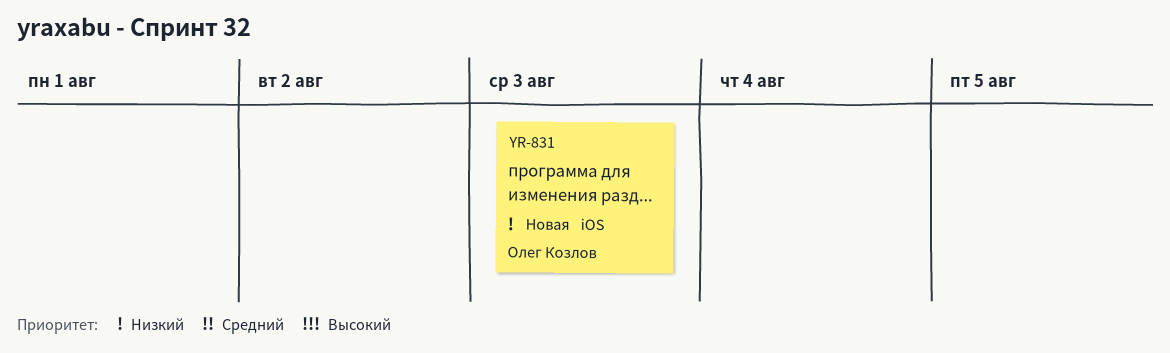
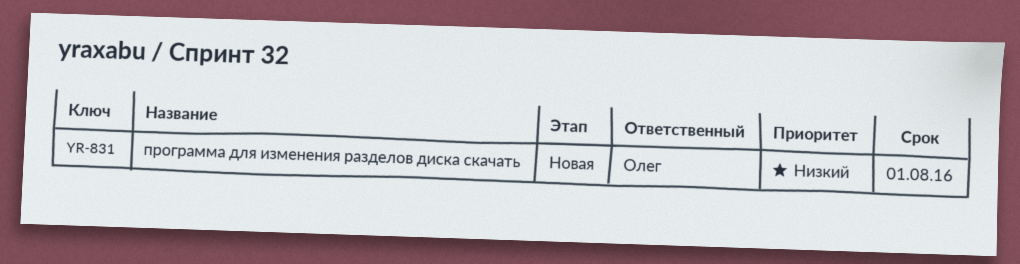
YR-831, due: Aug 3 -> Aug 1

